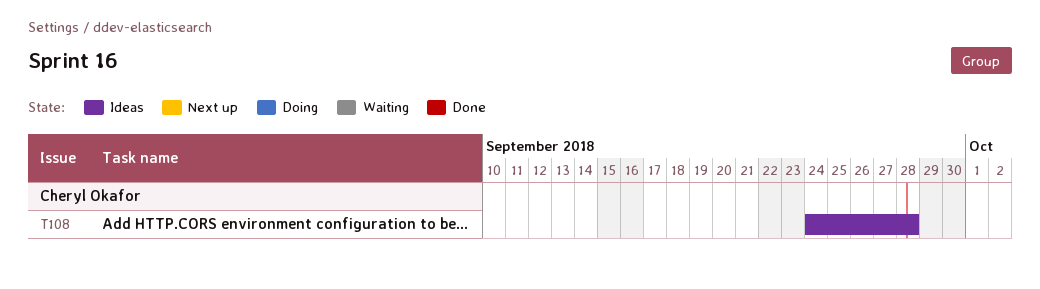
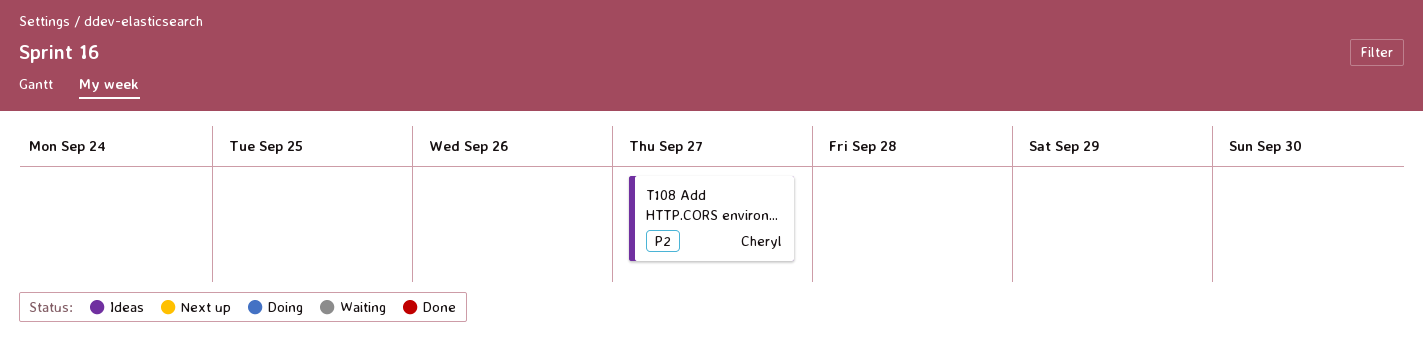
T108, due: Sep 28 -> Sep 27

